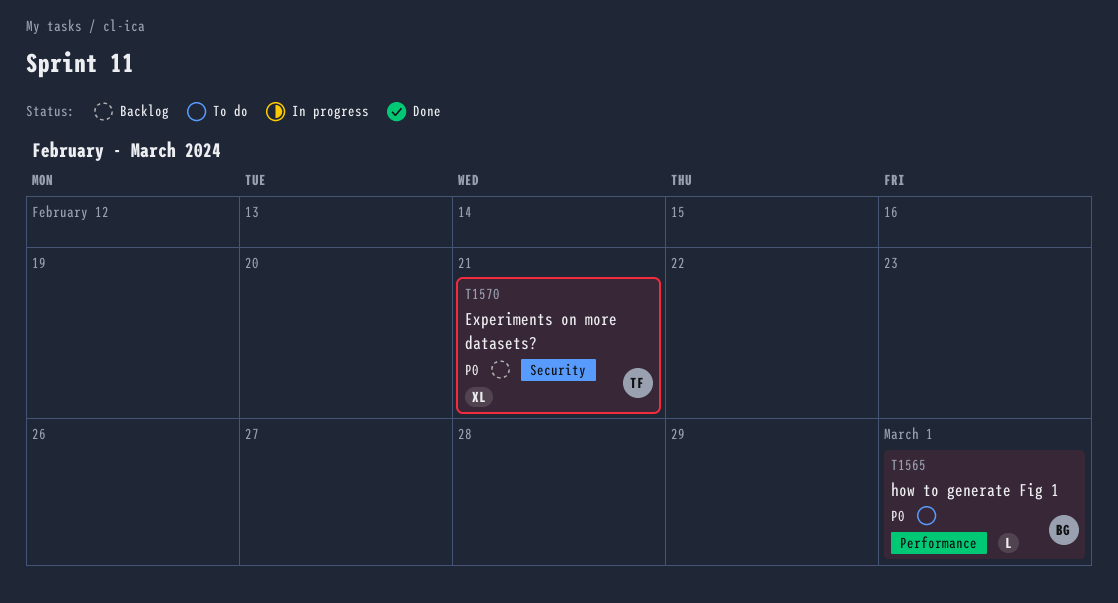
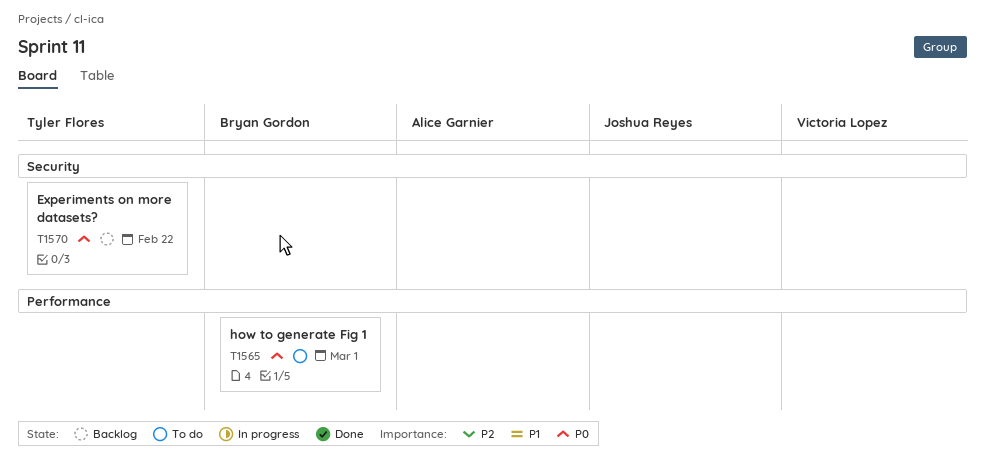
T1570, due: Feb 21 -> Feb 22

